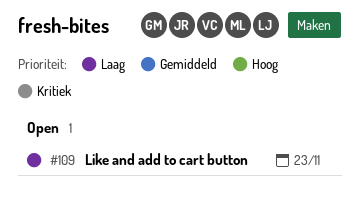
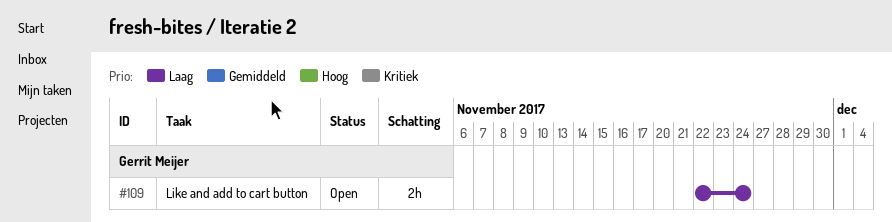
#109, due: Nov 23 -> Nov 24

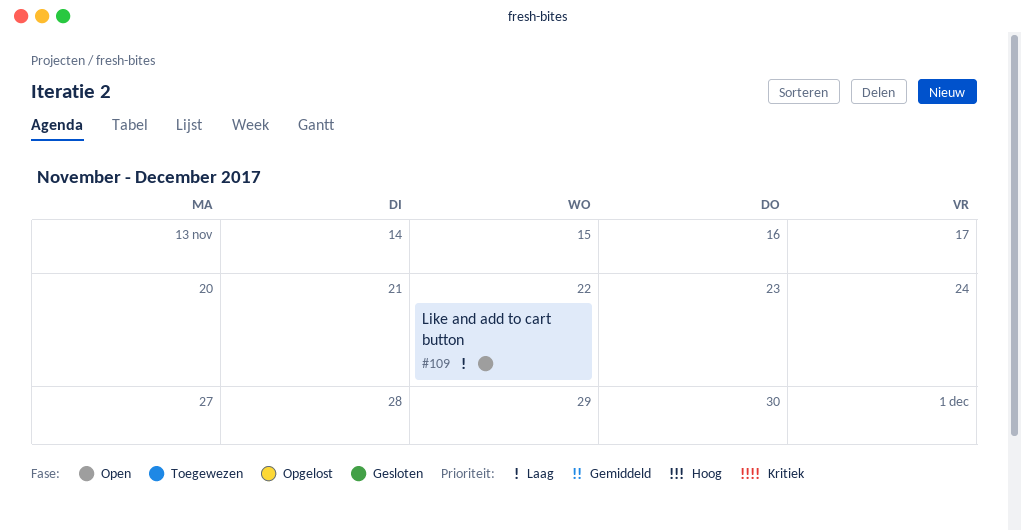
#109, due: Nov 24 -> Nov 22

